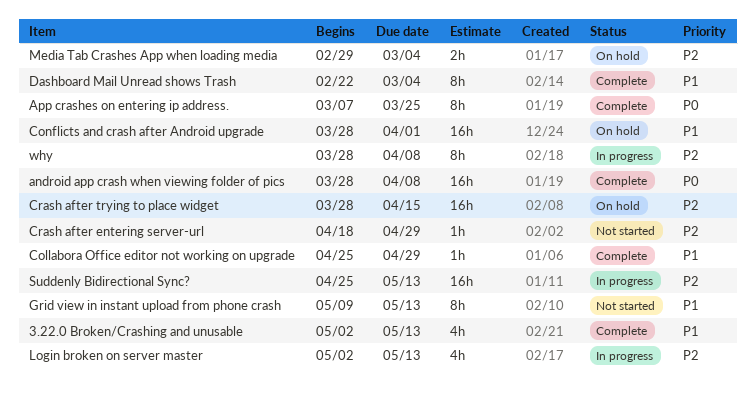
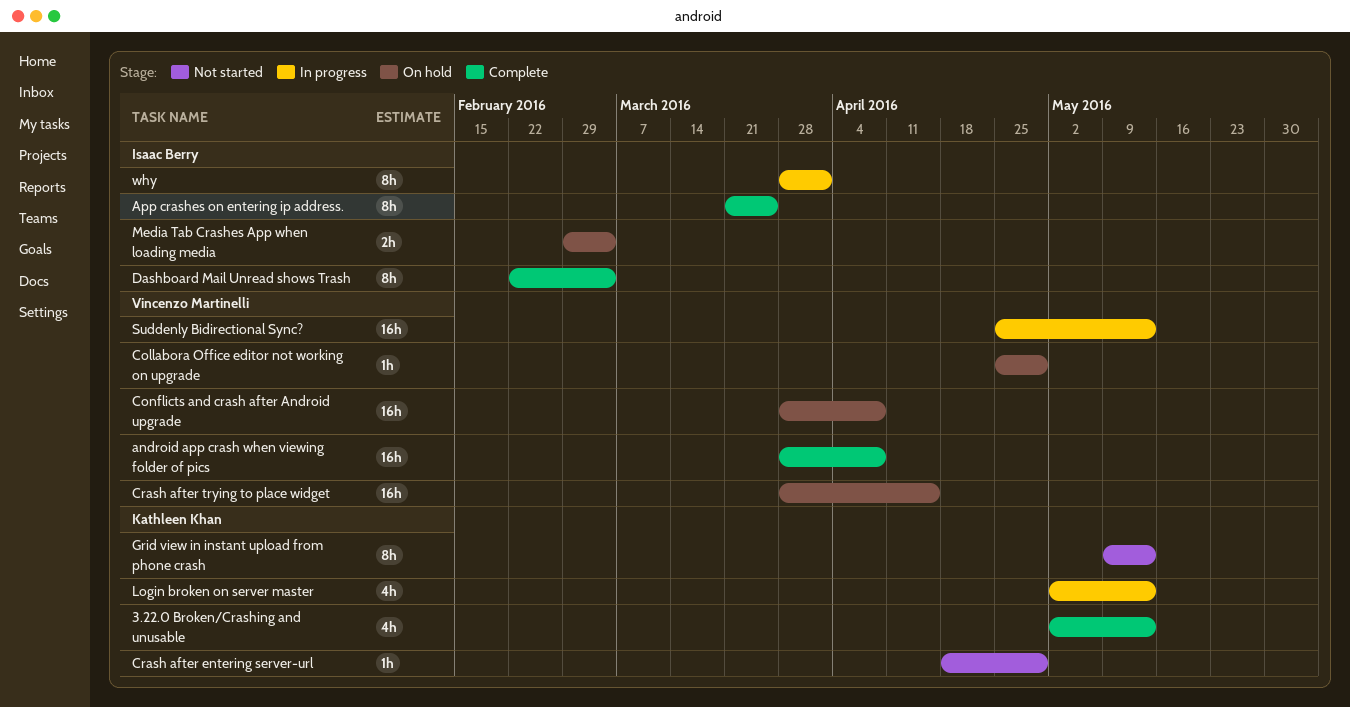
App crashes on entering ip address., start: Mar 7 -> Mar 21
Collabora Office editor not working on upgrade, status: Complete -> On hold
Conflicts and crash after Android upgrade, due: Apr 1 -> Apr 8
why, due: Apr 8 -> Apr 1

